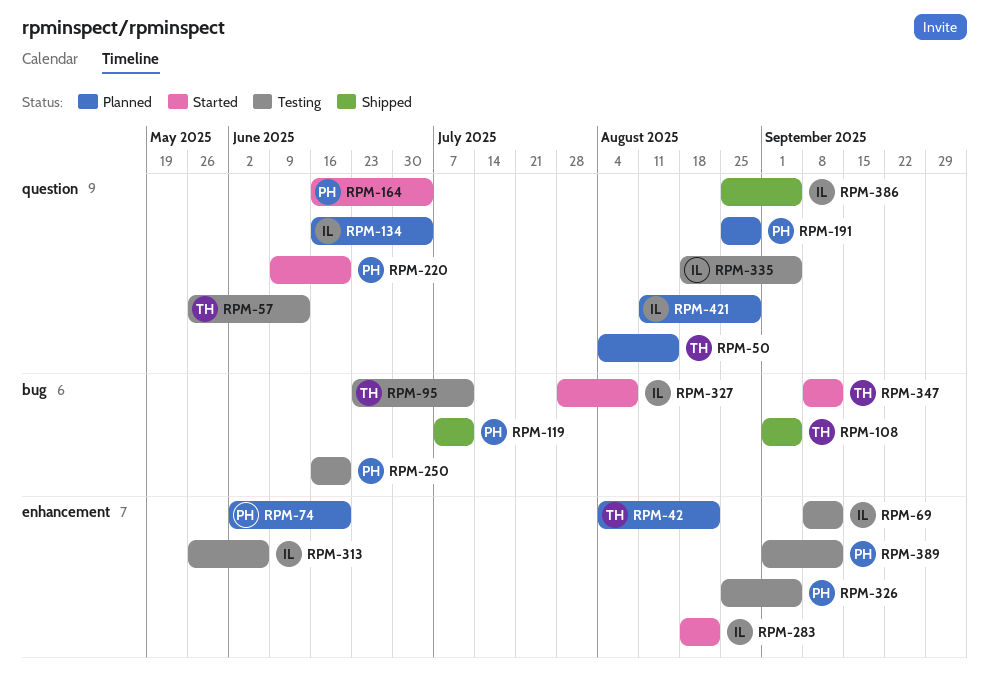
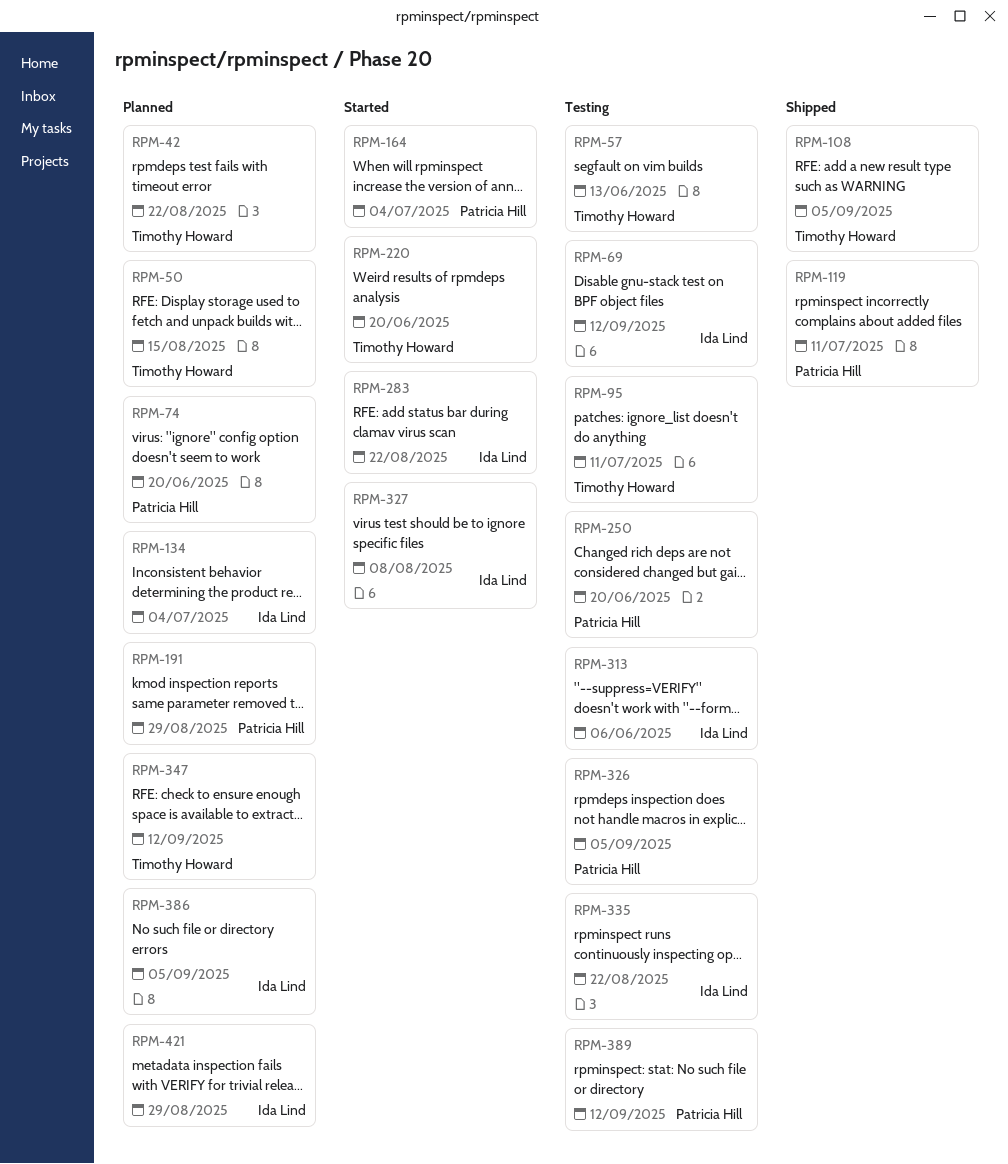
RPM-220, owner: Patricia Hill -> Timothy Howard
RPM-335, due: Sep 5 -> Aug 22
RPM-347, status: Started -> Planned
RPM-386, status: Shipped -> Planned

